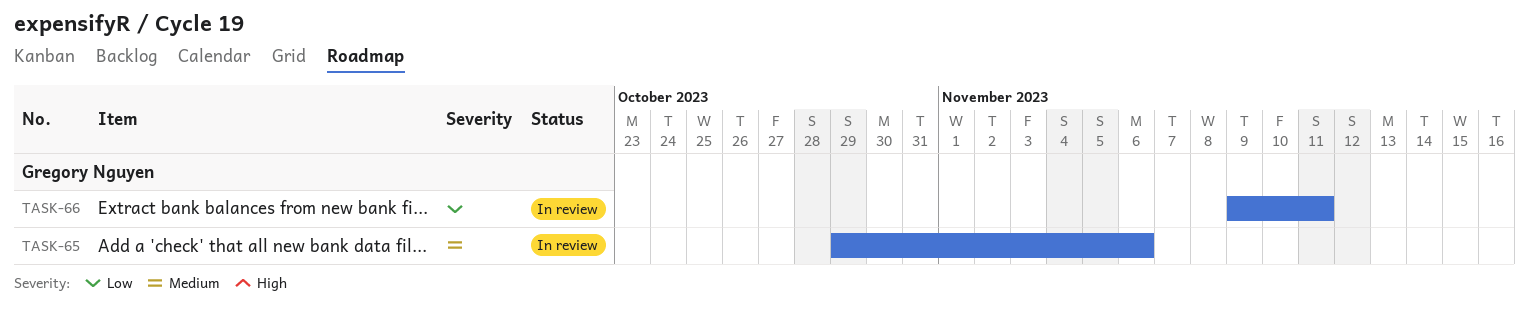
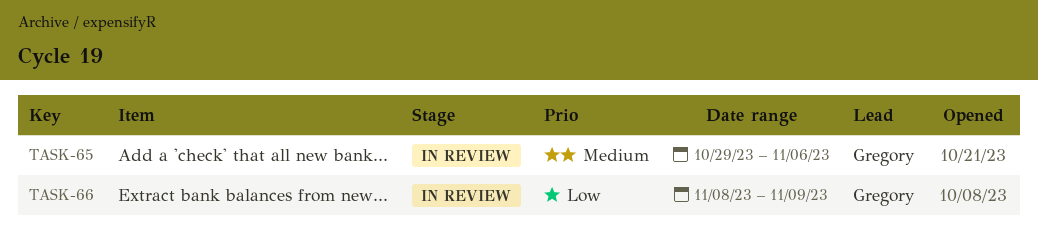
TASK-66, start: Nov 9 -> Nov 8
TASK-66, due: Nov 11 -> Nov 9

